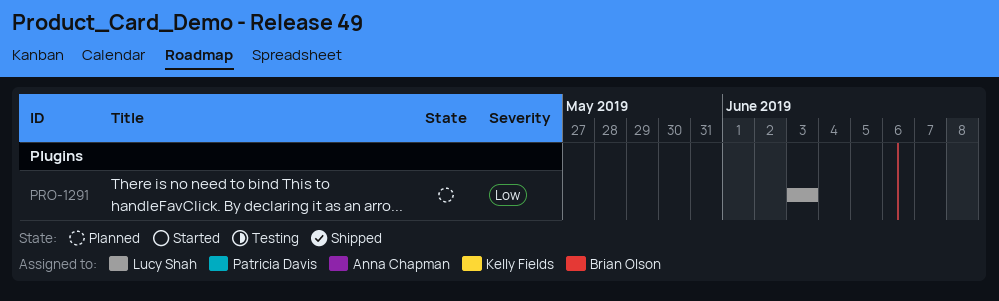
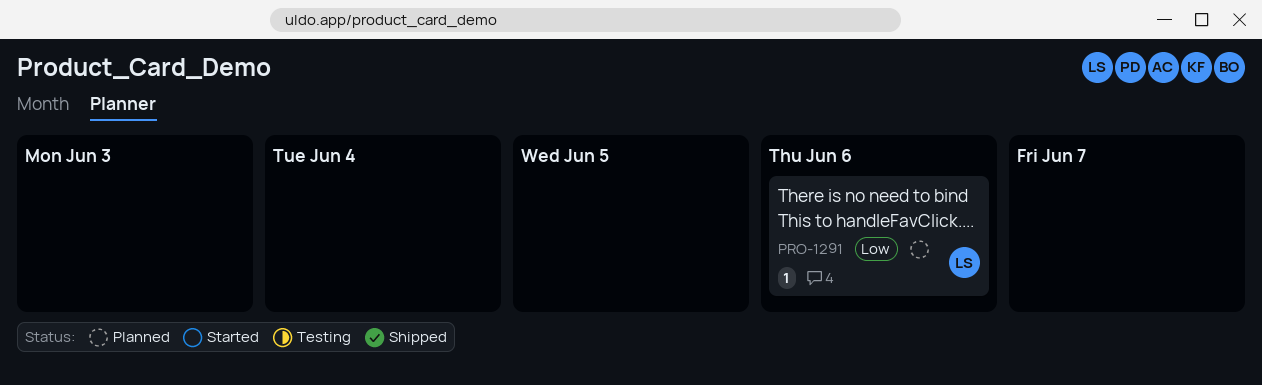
PRO-1291, due: Jun 3 -> Jun 6

